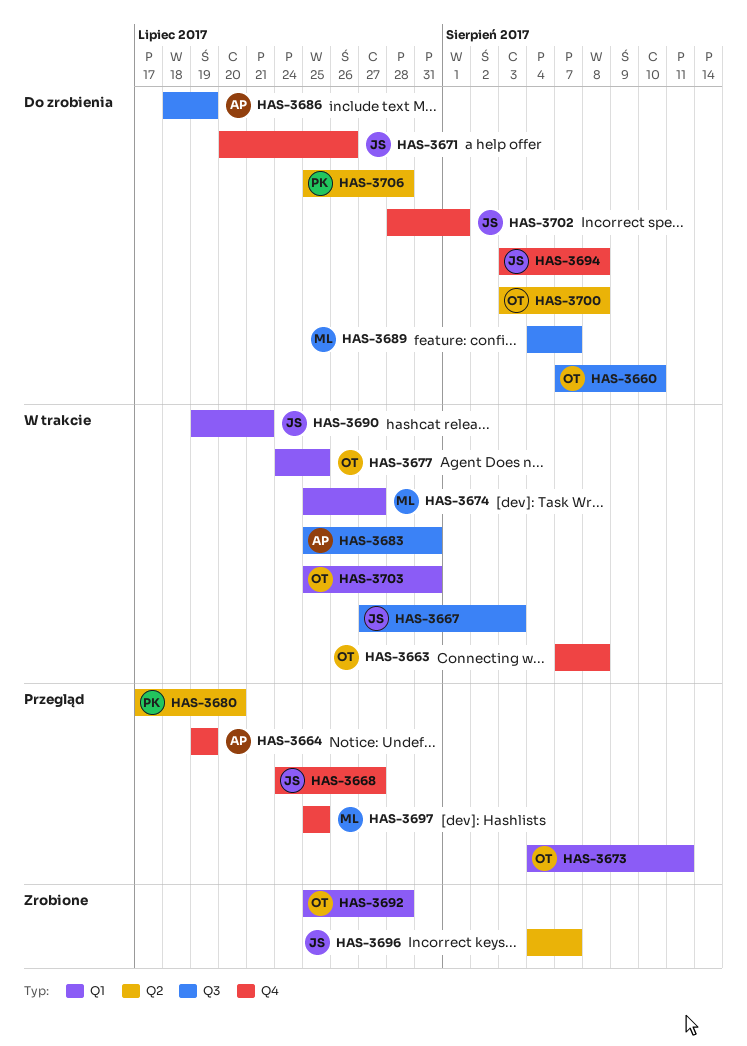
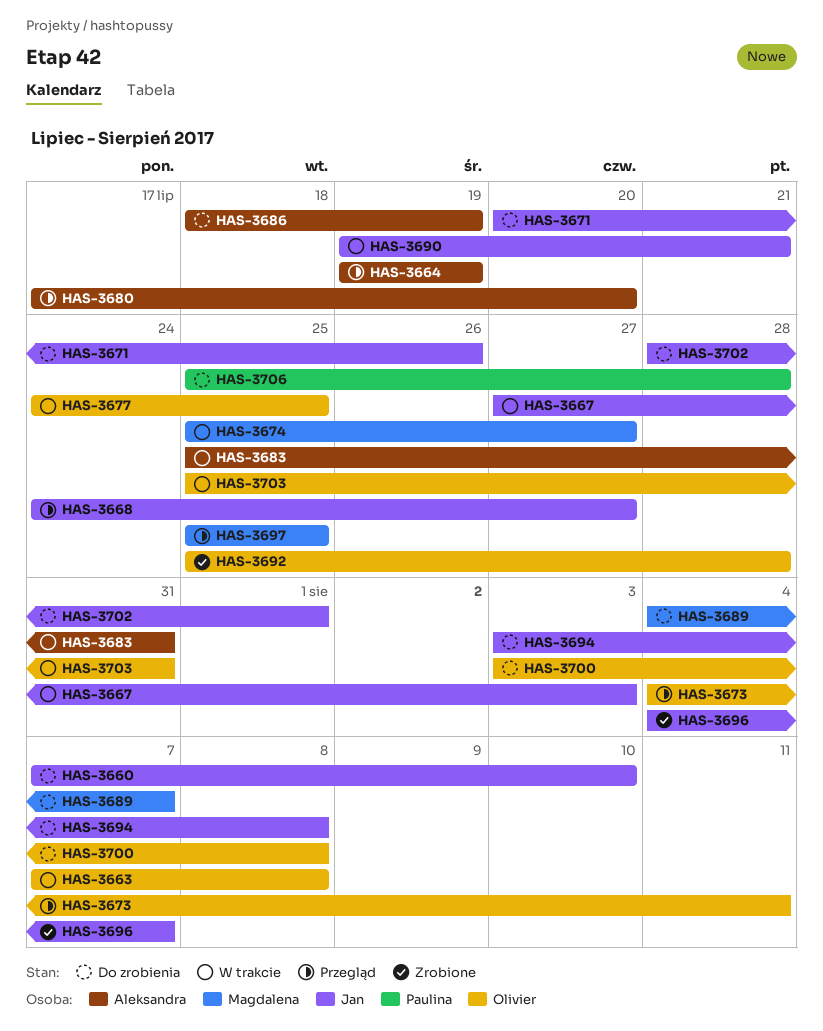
HAS-3660, owner: Olivier -> Jan
HAS-3680, owner: Paulina -> Aleksandra

